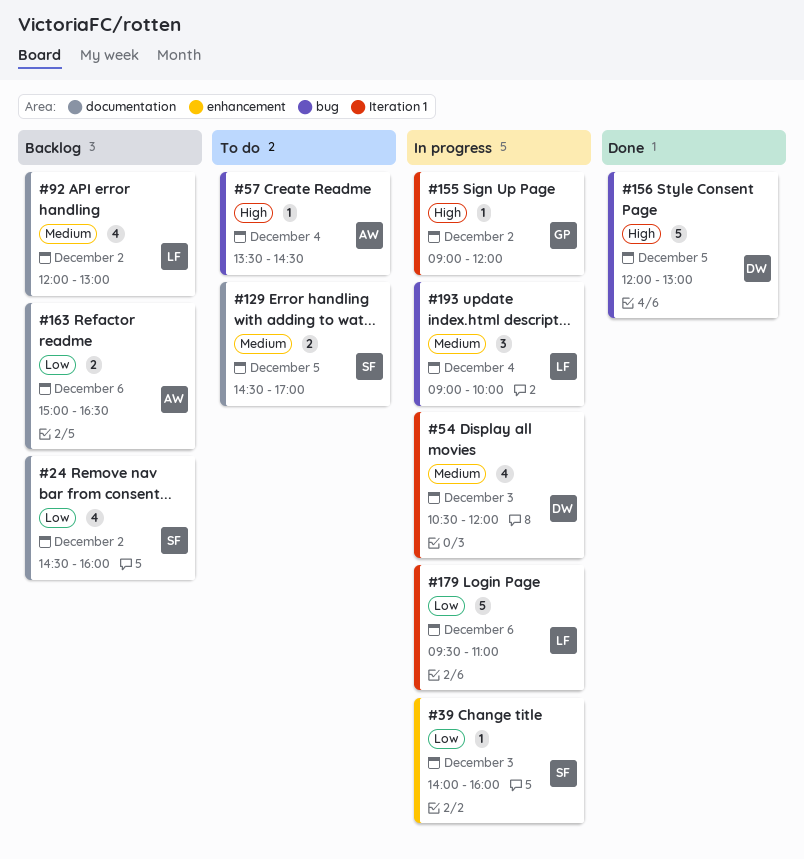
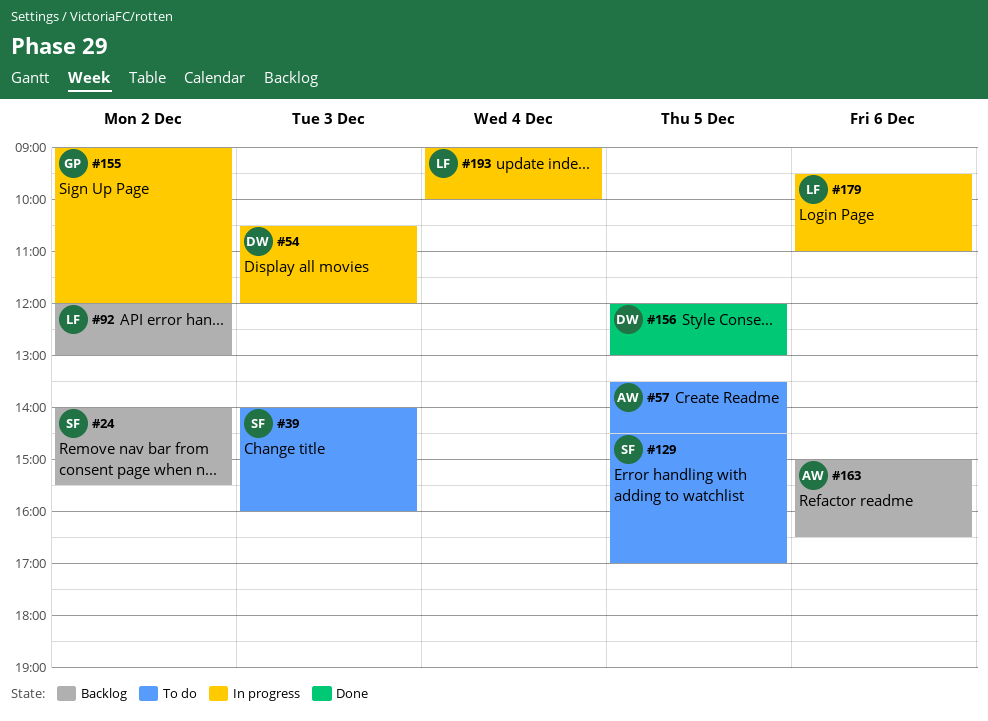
#24, begins: 14:30 -> 14:00
#24, ends: 16:00 -> 15:30
#39, status: In progress -> To do
#57, day: Dec 4 -> Dec 5

